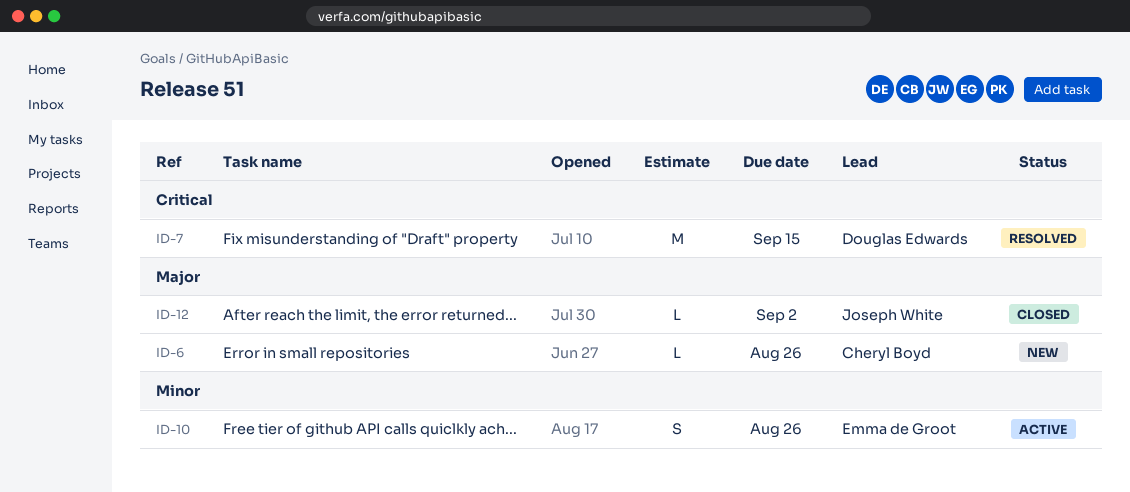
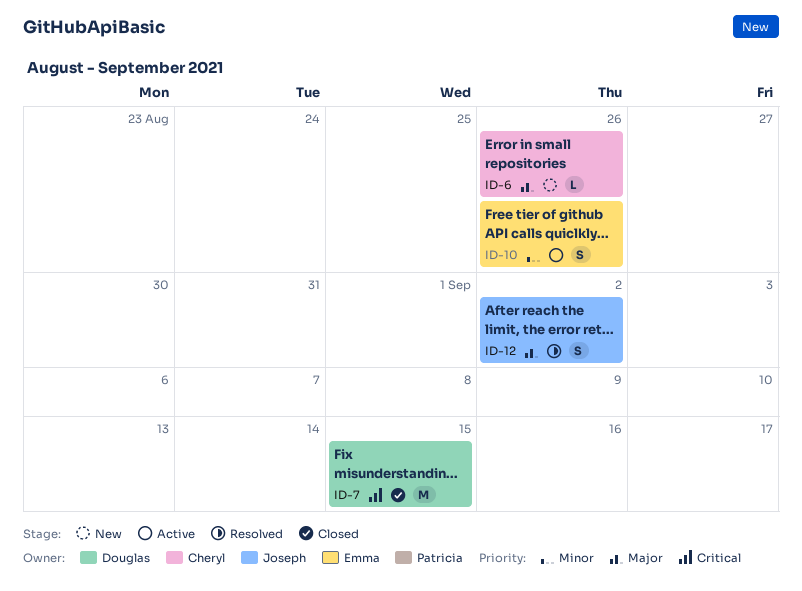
ID-7, status: Resolved -> Closed
ID-12, status: Closed -> Resolved
ID-12, estimate: L -> S

